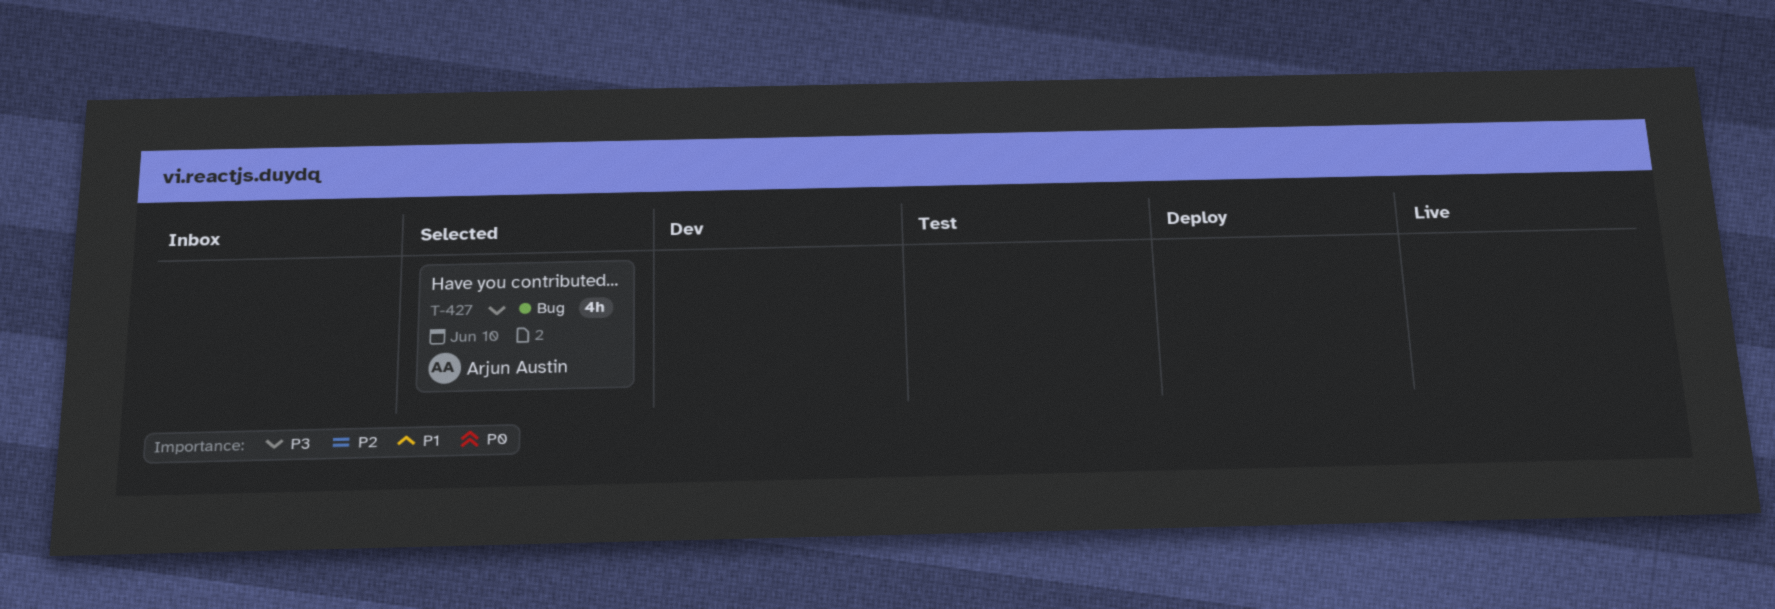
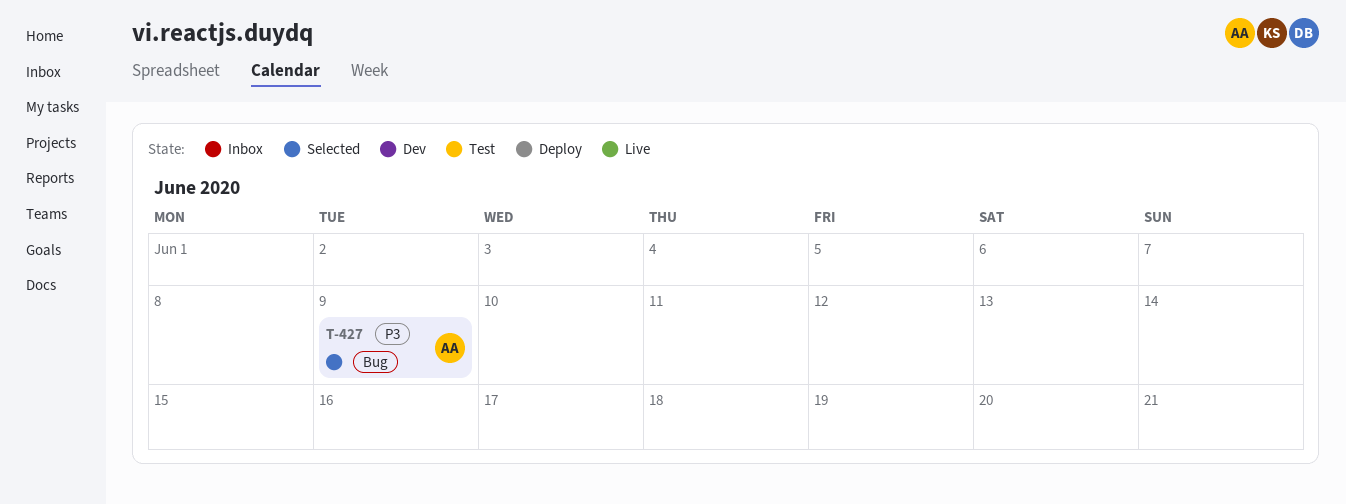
T-427, due: Jun 10 -> Jun 9

